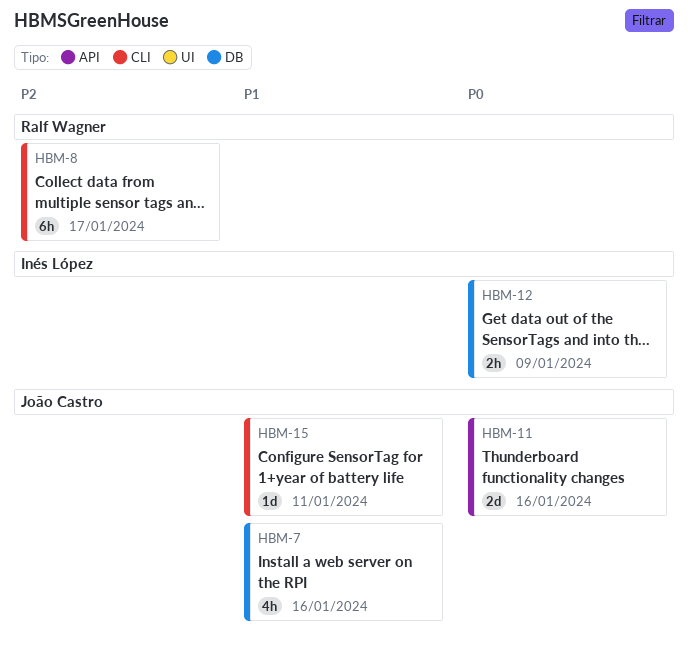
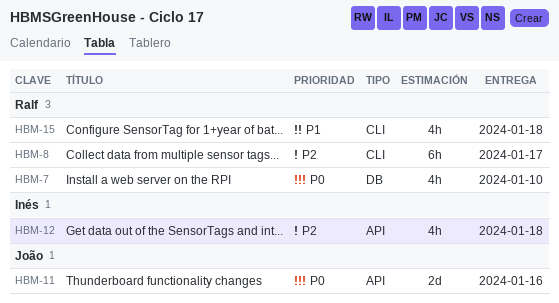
HBM-7, owner: João Castro -> Ralf Wagner
HBM-7, priority: P1 -> P0
HBM-7, due: Jan 16 -> Jan 10
HBM-12, priority: P0 -> P2
HBM-12, label: DB -> API
HBM-12, estimate: 2h -> 4h
HBM-12, due: Jan 9 -> Jan 18
HBM-15, owner: João Castro -> Ralf Wagner
HBM-15, estimate: 1d -> 4h
HBM-15, due: Jan 11 -> Jan 18

